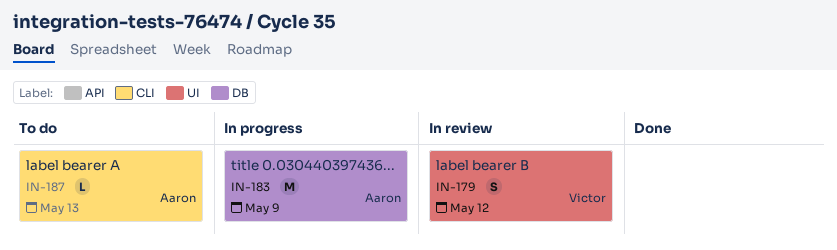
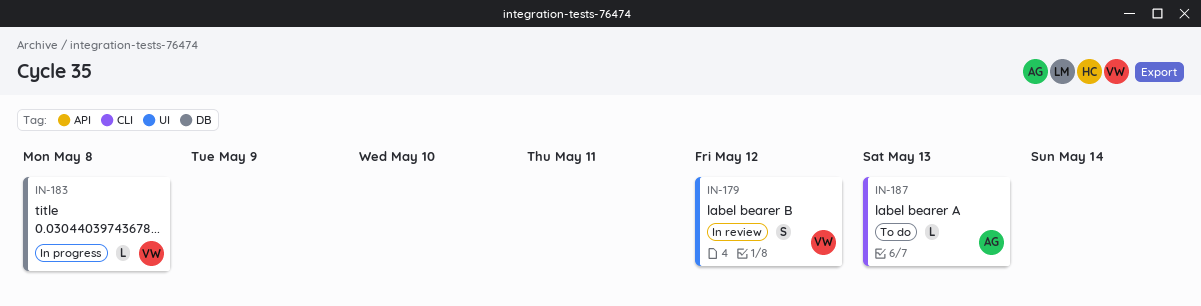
IN-183, owner: Aaron -> Victor
IN-183, estimate: M -> L
IN-183, due: May 9 -> May 8

